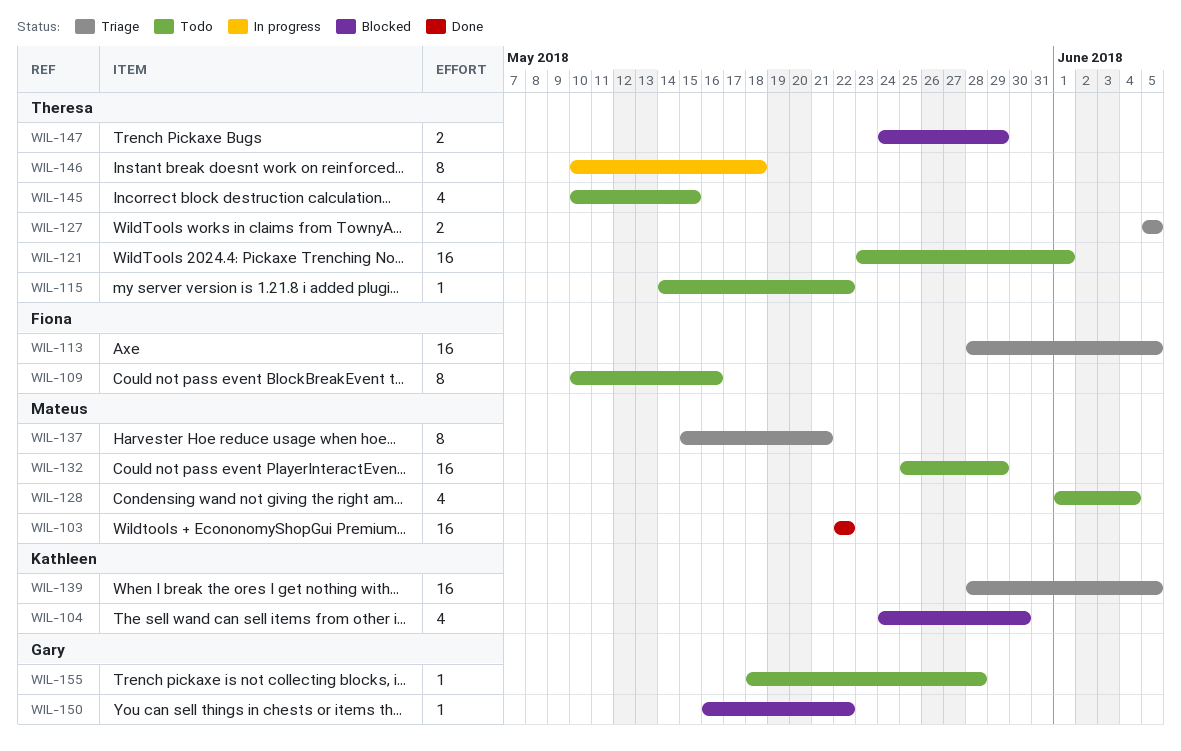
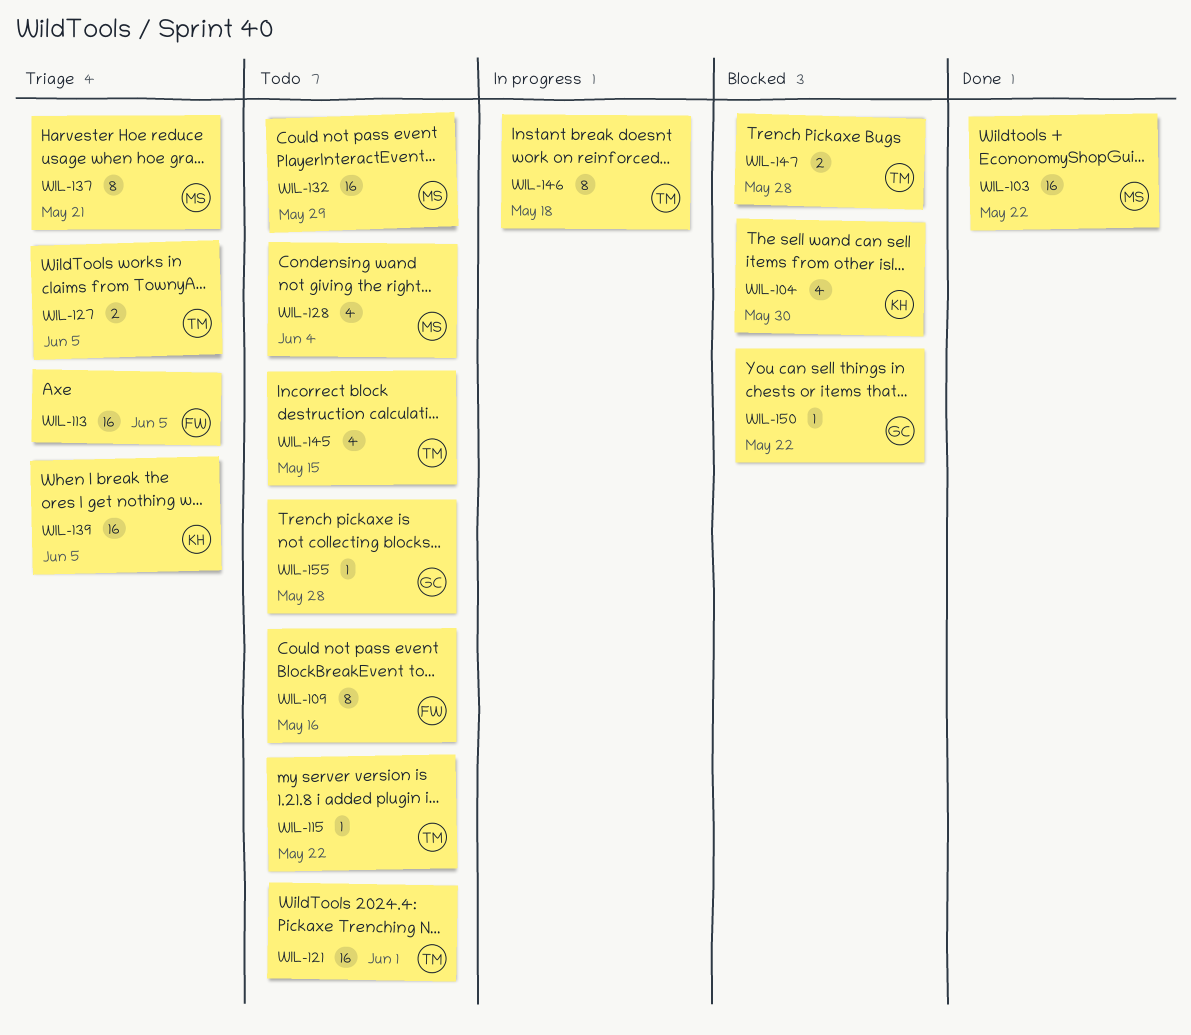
WIL-147, due: May 29 -> May 28

